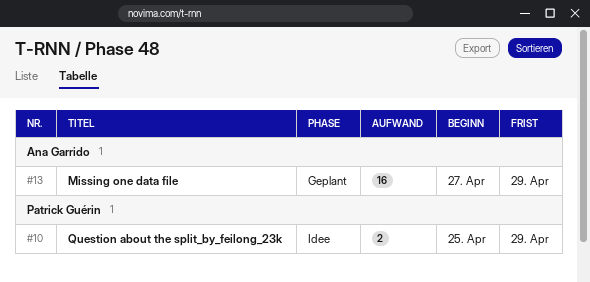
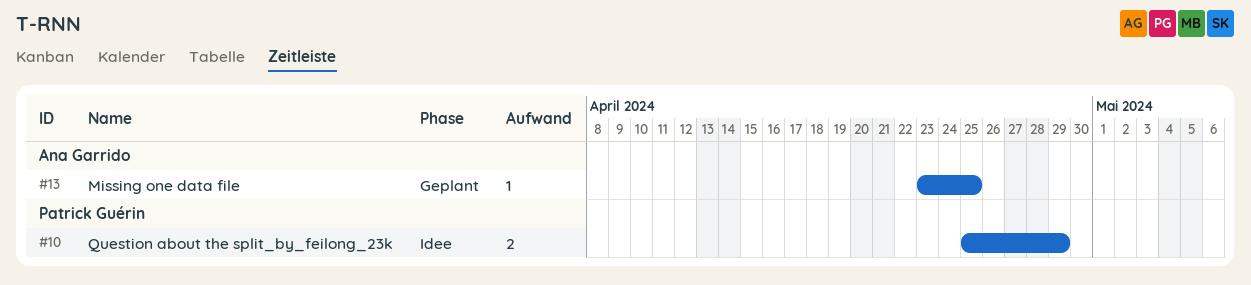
#13, estimate: 16 -> 1
#13, start: Apr 27 -> Apr 23
#13, due: Apr 29 -> Apr 25

